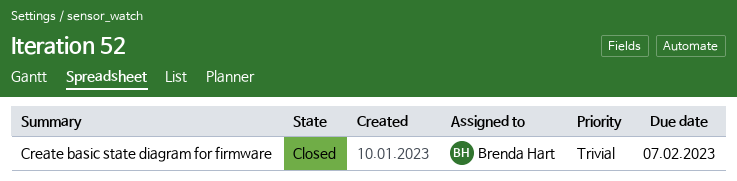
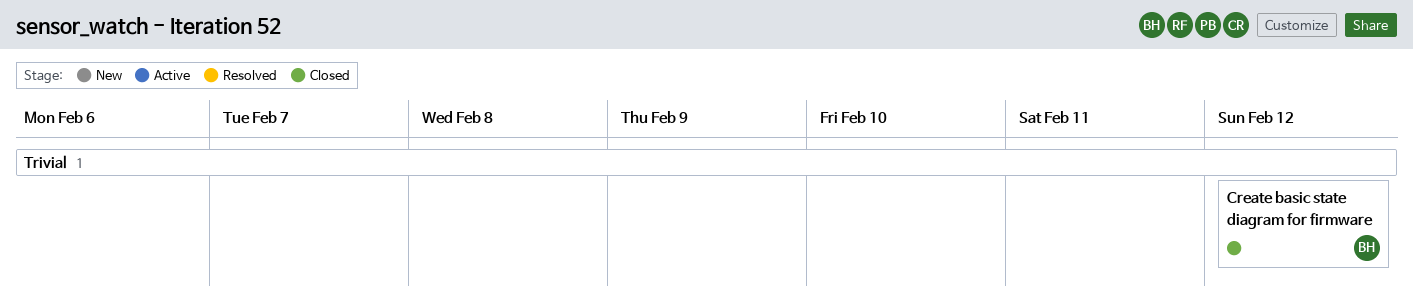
Create basic state diagram for firmware, due: Feb 7 -> Feb 12

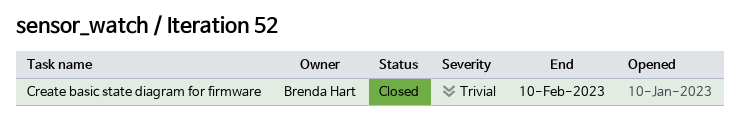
Create basic state diagram for firmware, due: Feb 12 -> Feb 10

